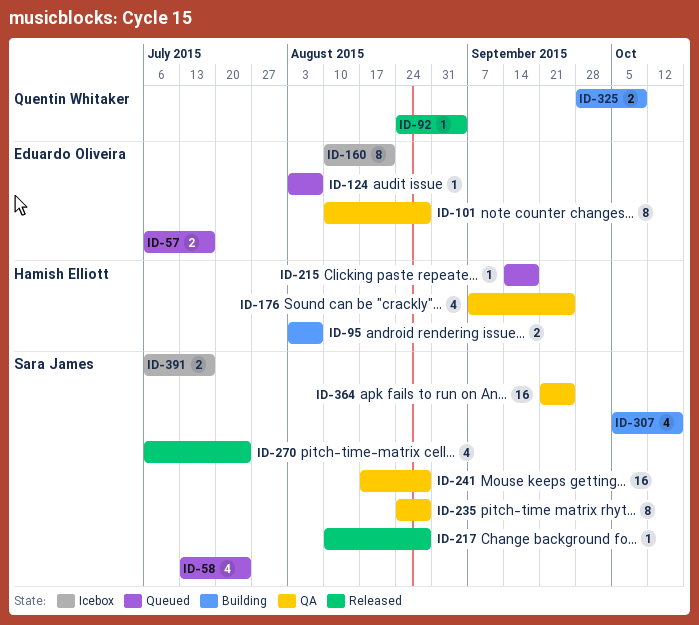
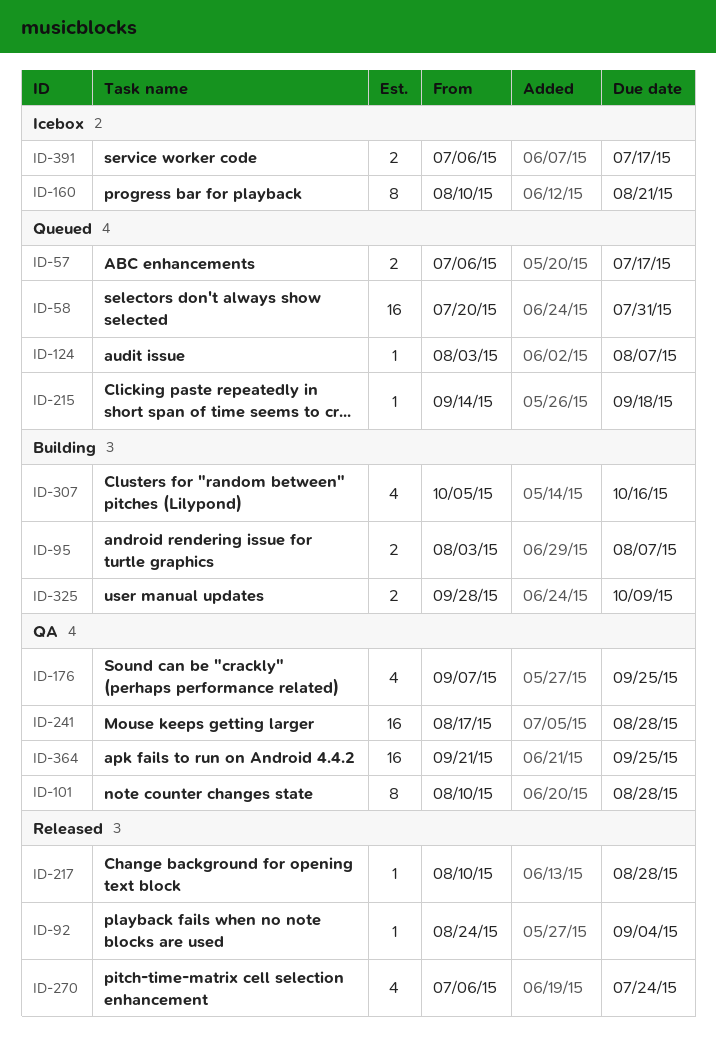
ID-58, estimate: 4 -> 16
ID-58, start: Jul 13 -> Jul 20
ID-58, due: Jul 24 -> Jul 31
ID-235: present -> none

